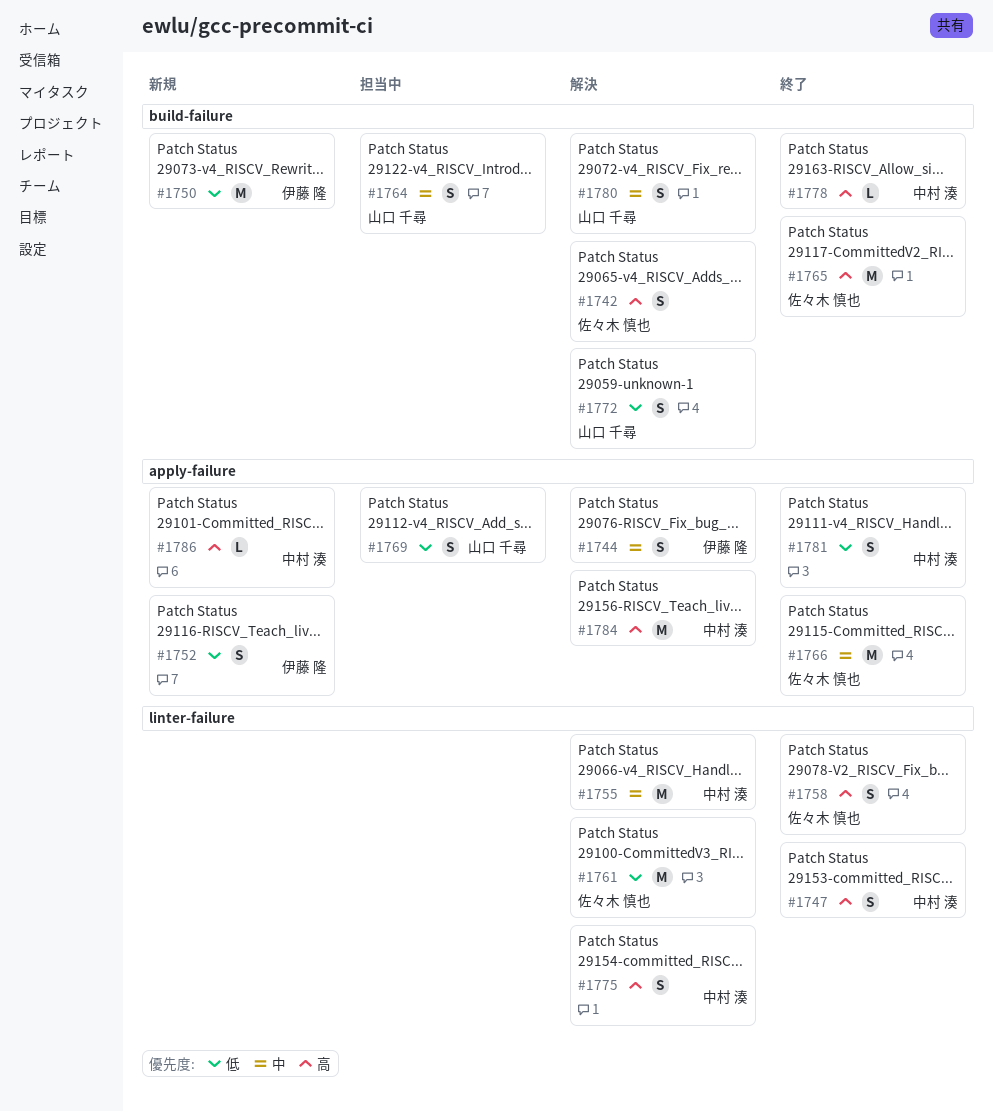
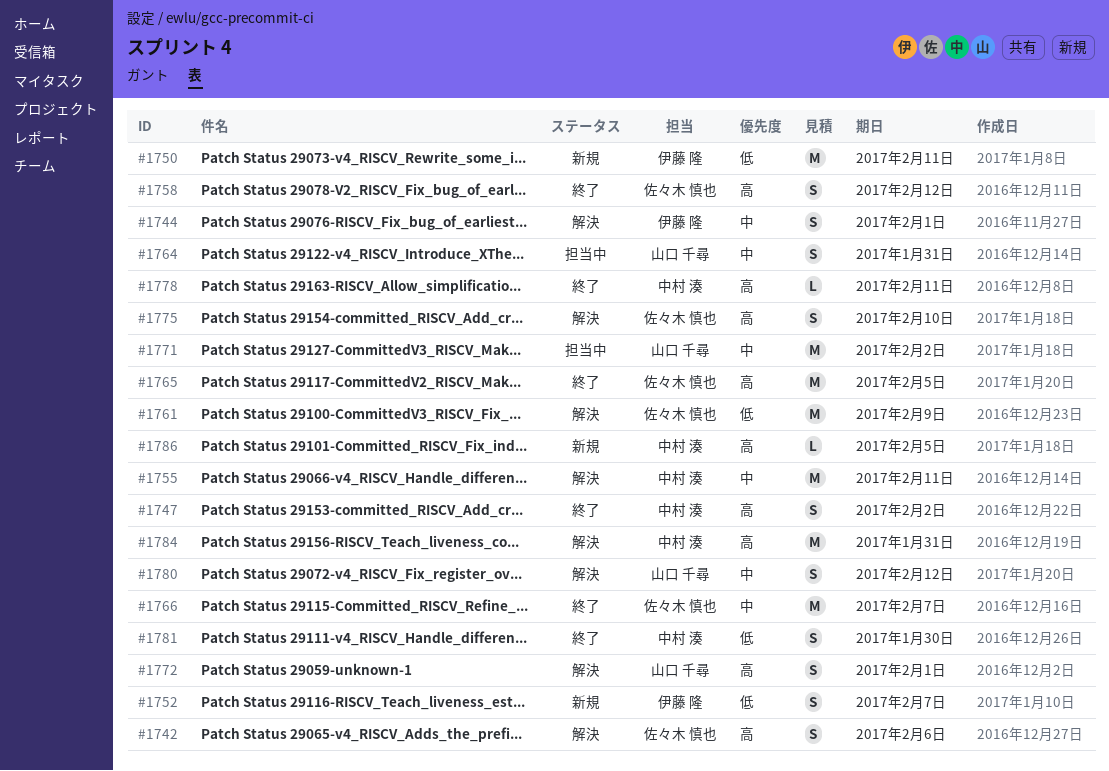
#1769: present -> none
#1771: none -> present
#1772, priority: 低 -> 高
#1775, owner: 中村 湊 -> 佐々木 慎也

